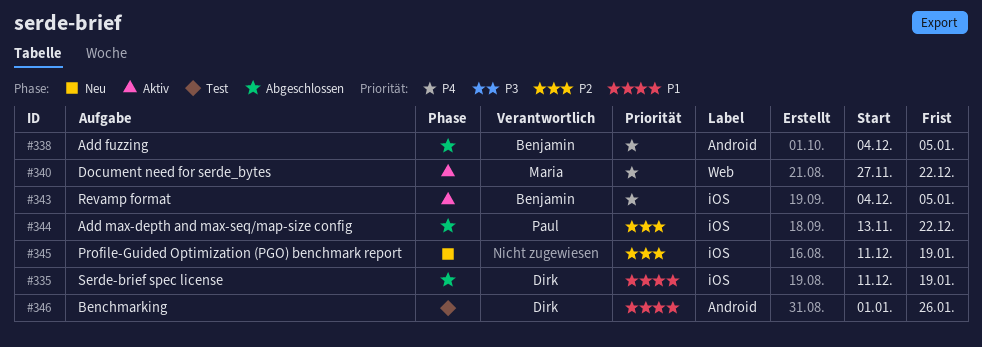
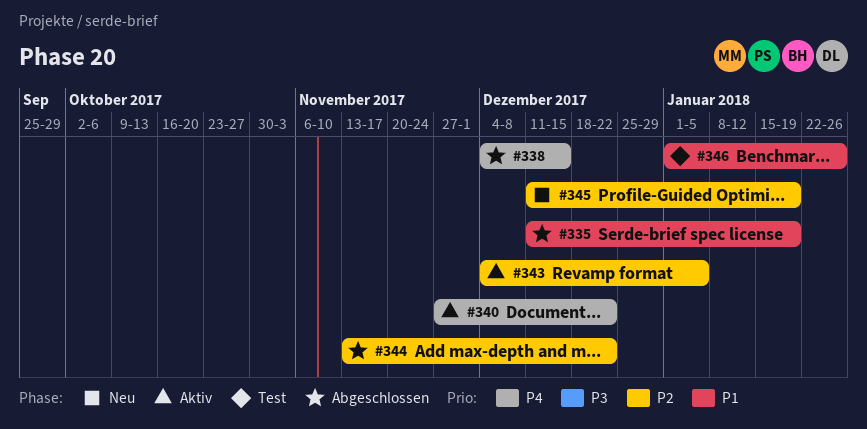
#338, due: Jan 5 -> Dec 15
#343, priority: P4 -> P2

